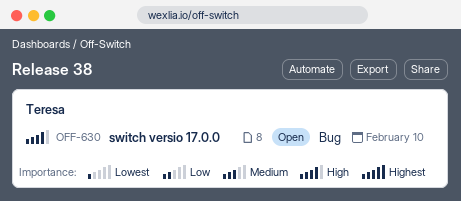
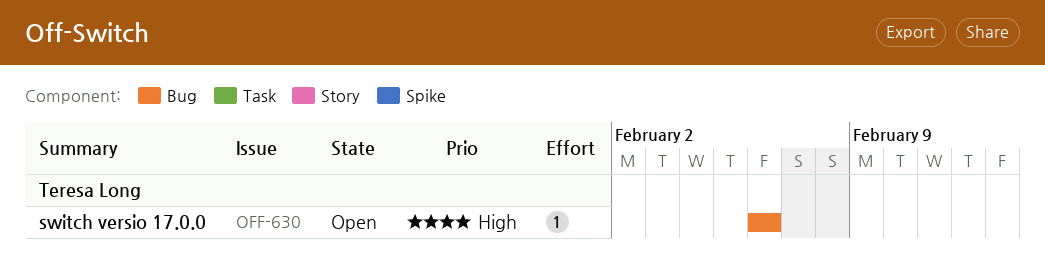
OFF-630, due: Feb 10 -> Feb 6

